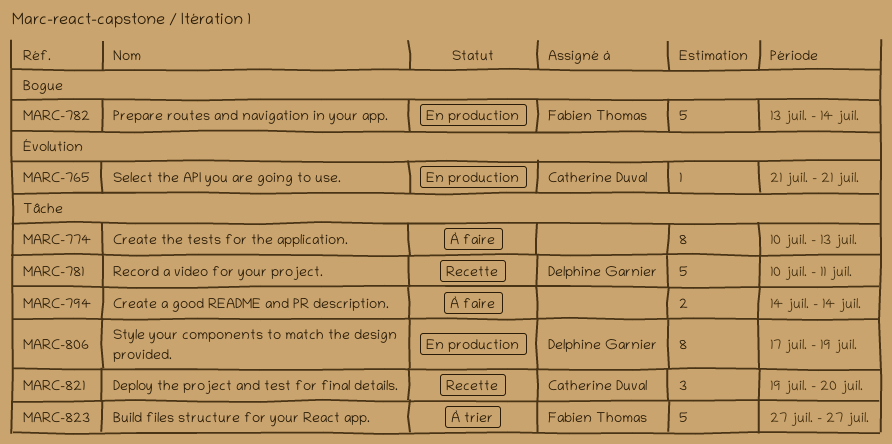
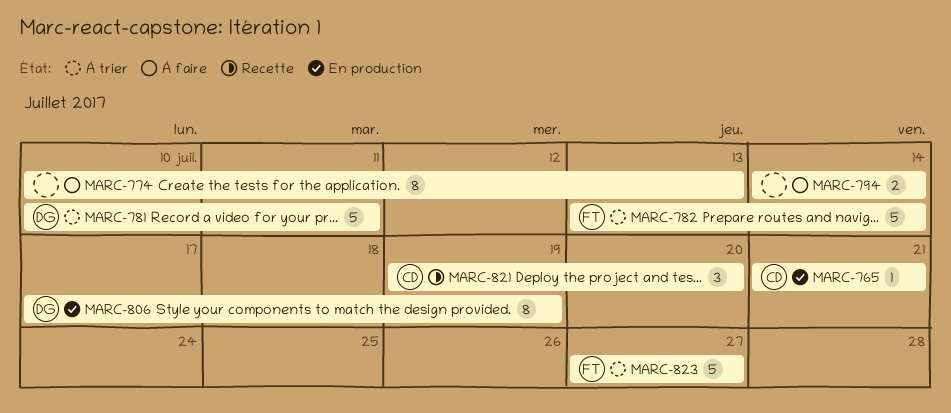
MARC-781, status: Recette -> À trier
MARC-782, status: En production -> À trier

